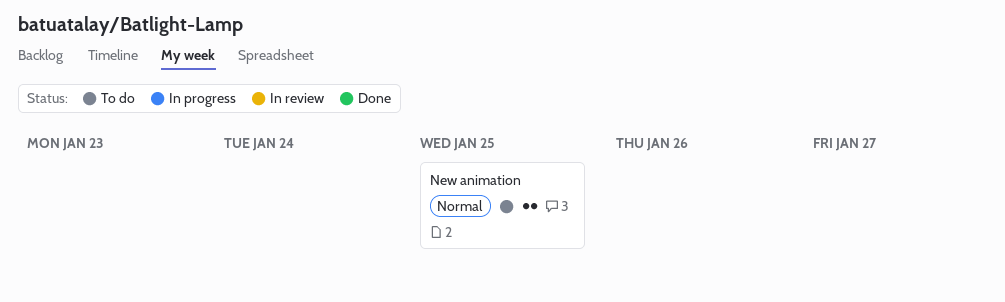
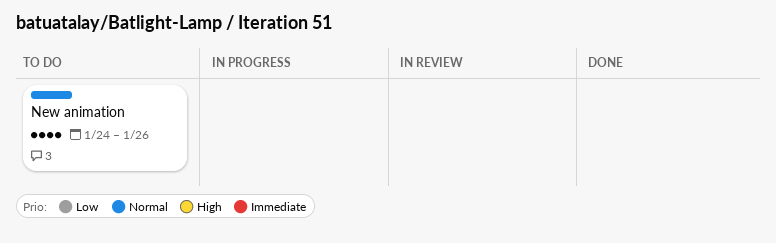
New animation, estimate: 2 -> 4
New animation, due: Jan 25 -> Jan 26

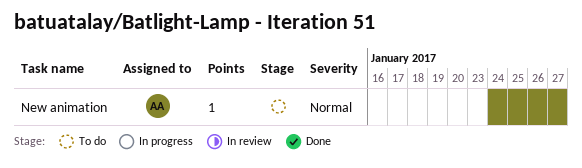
New animation, estimate: 4 -> 1
New animation, due: Jan 26 -> Jan 27

